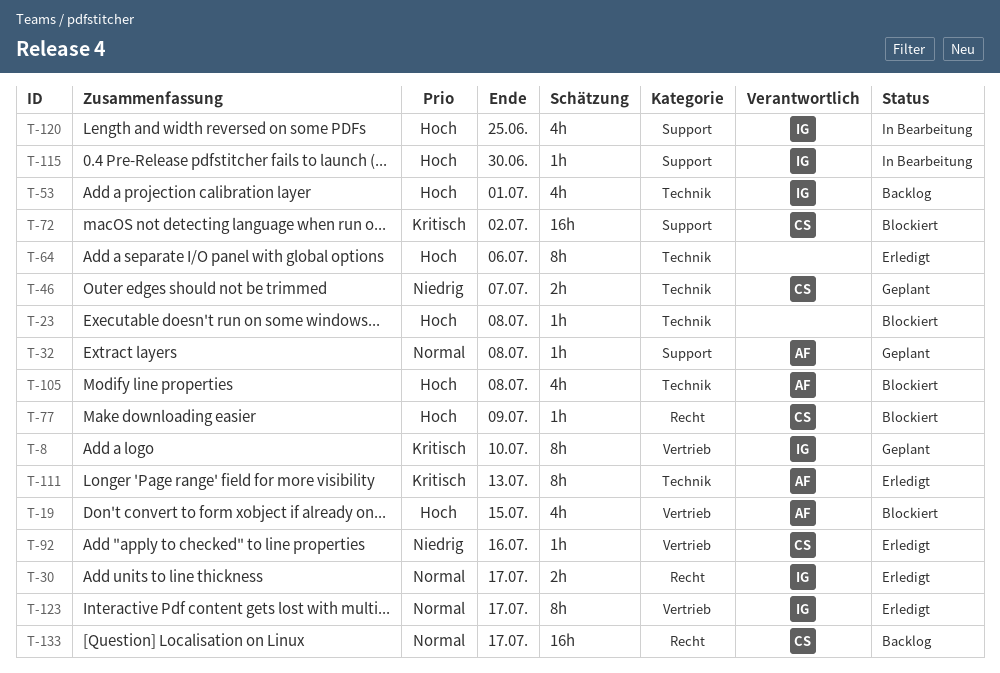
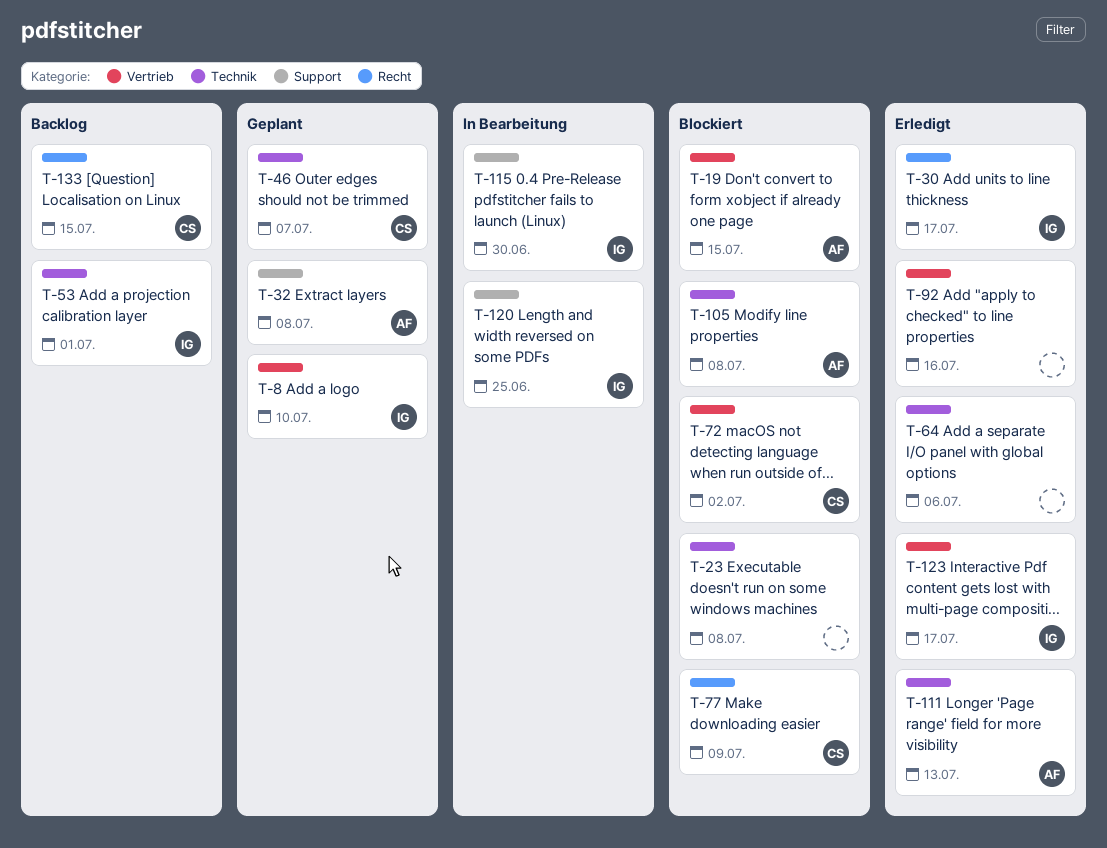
T-72, label: Support -> Vertrieb
T-92, owner: CS -> none
T-133, due: Jul 17 -> Jul 15

